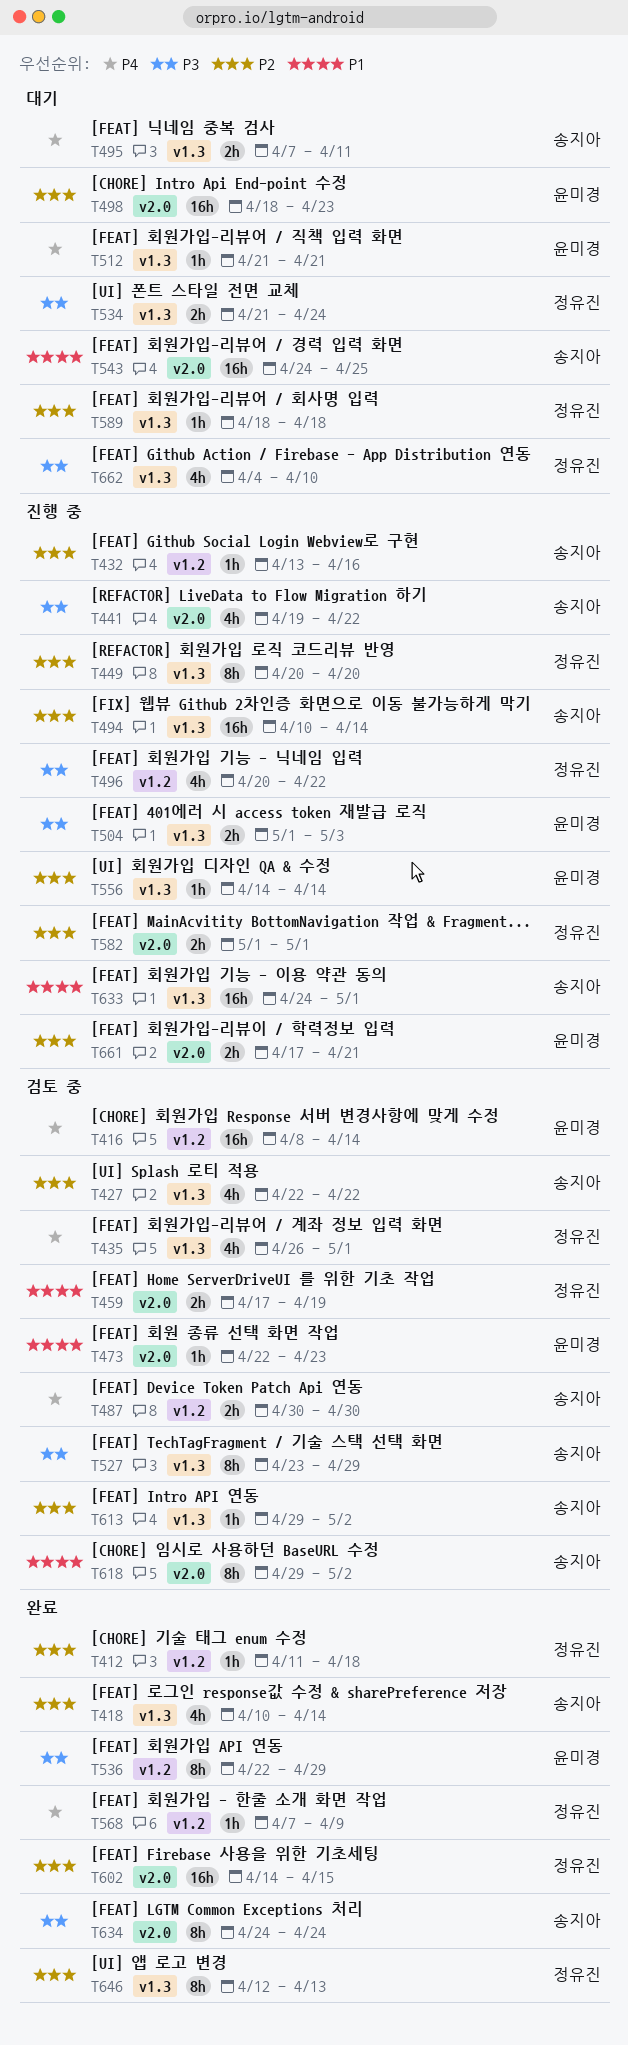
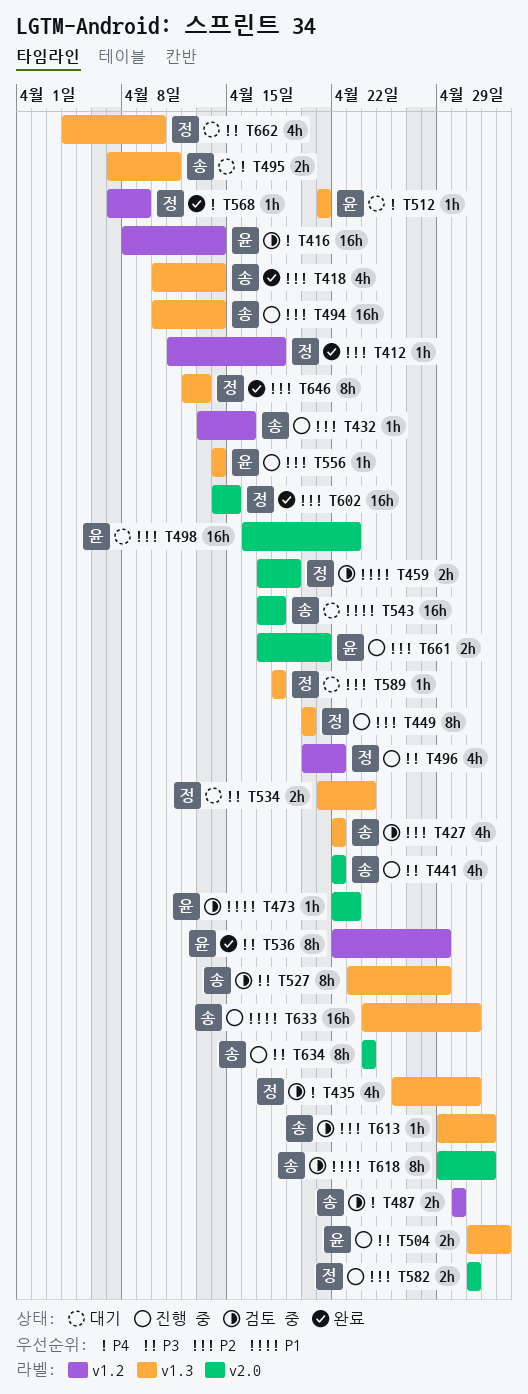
T441, start: Apr 19 -> Apr 22
T498, start: Apr 18 -> Apr 16
T543, start: Apr 24 -> Apr 17
T543, due: Apr 25 -> Apr 18
T634, status: 완료 -> 진행 중

